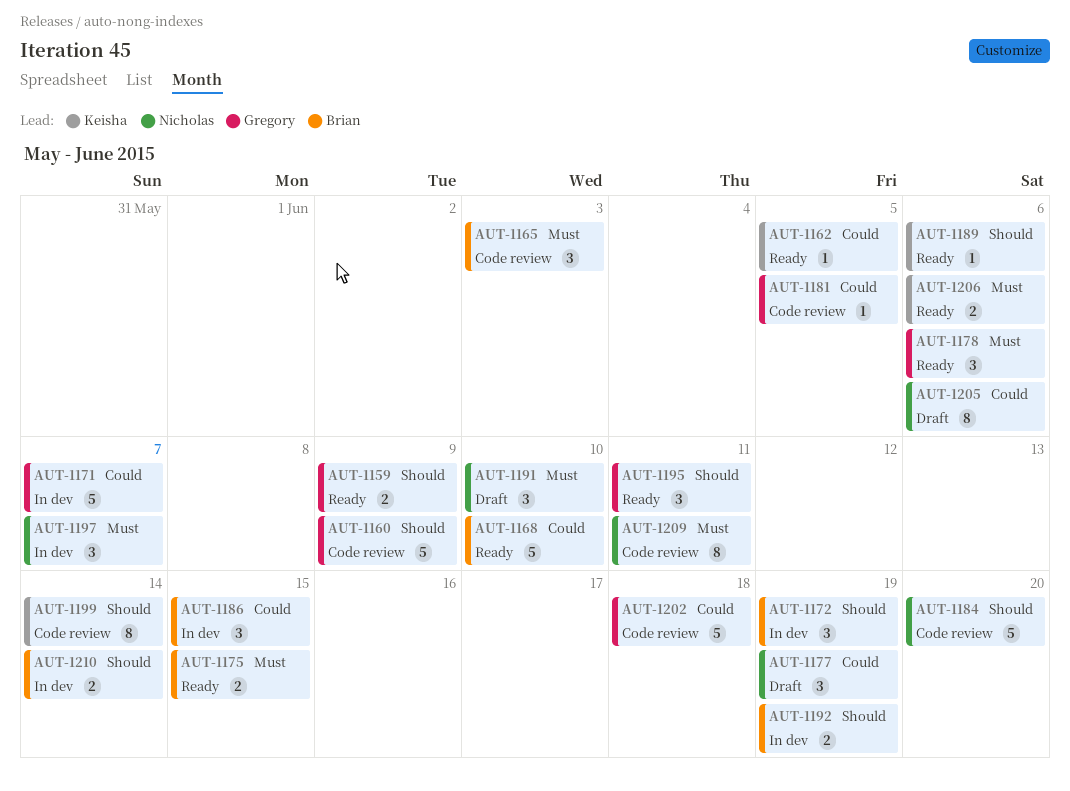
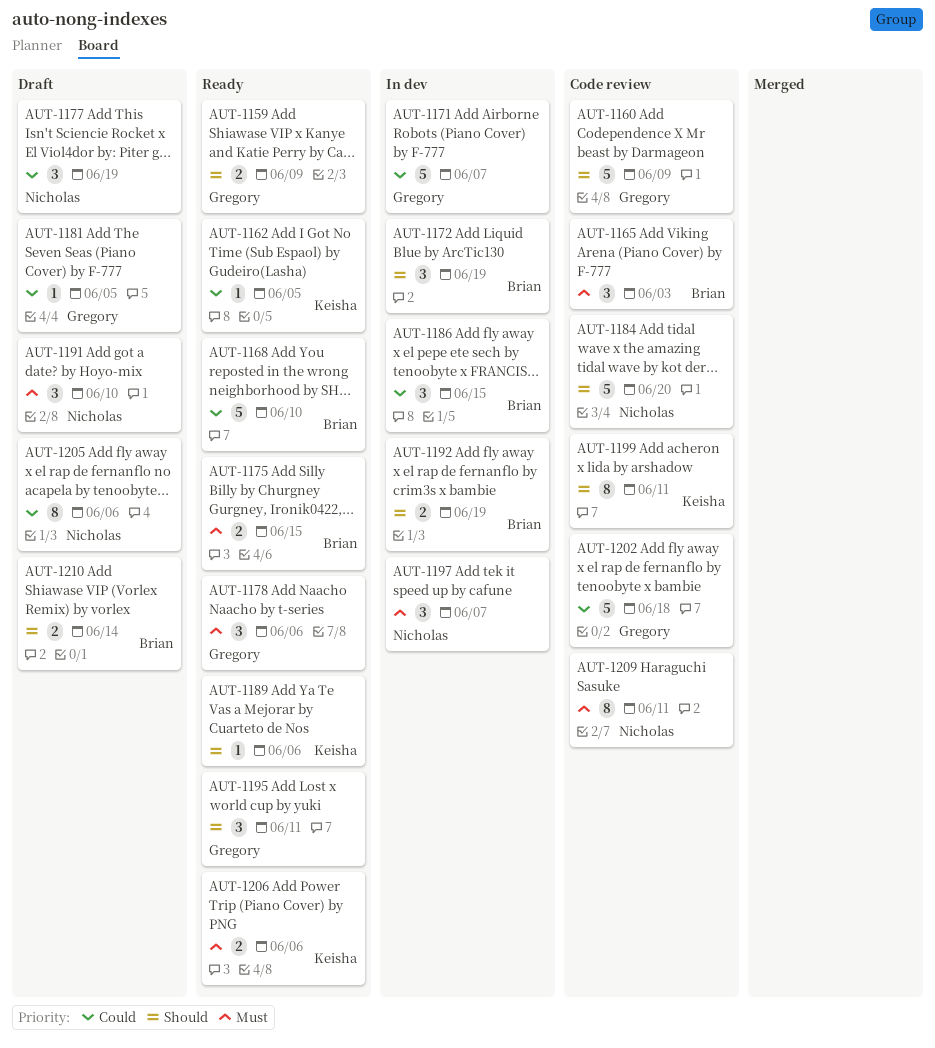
AUT-1181, status: Code review -> Draft
AUT-1199, due: Jun 14 -> Jun 11
AUT-1210, status: In dev -> Draft

